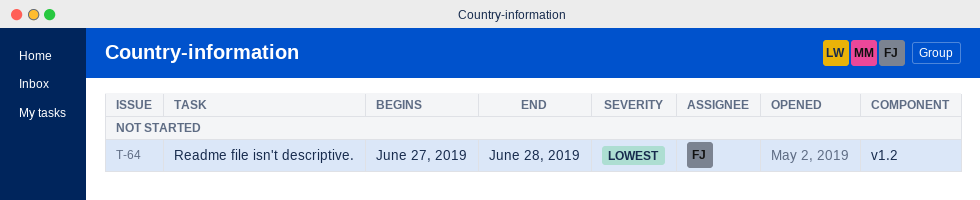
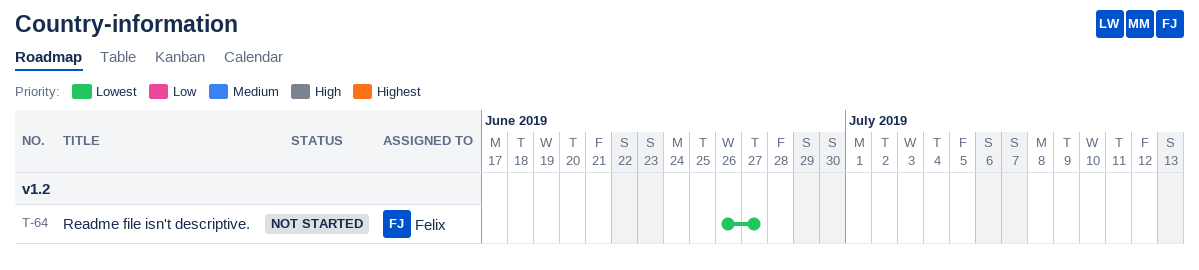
T-64, start: Jun 27 -> Jun 26
T-64, due: Jun 28 -> Jun 27

